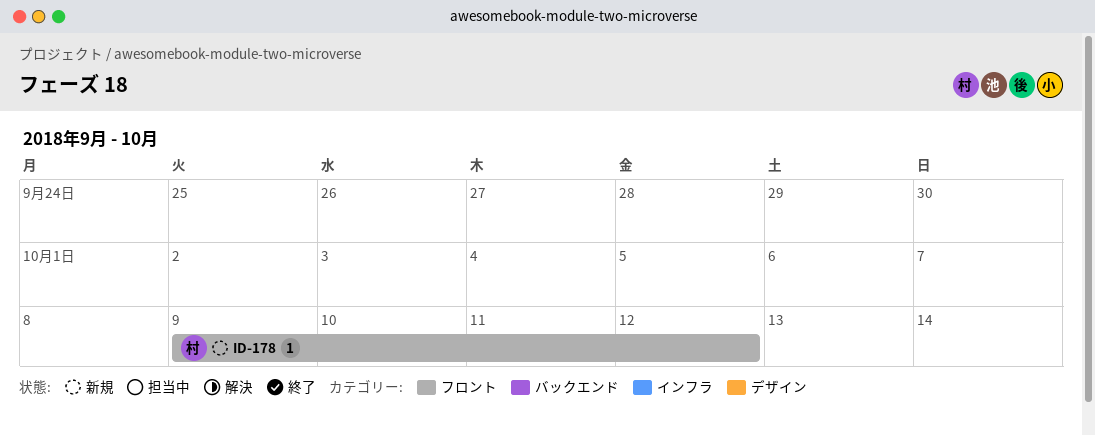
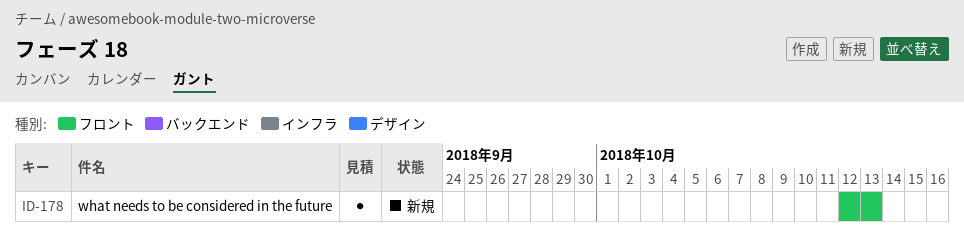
ID-178, start: Oct 9 -> Oct 12
ID-178, due: Oct 12 -> Oct 13

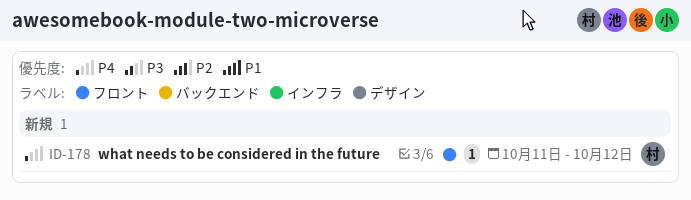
ID-178, start: Oct 12 -> Oct 11
ID-178, due: Oct 13 -> Oct 12

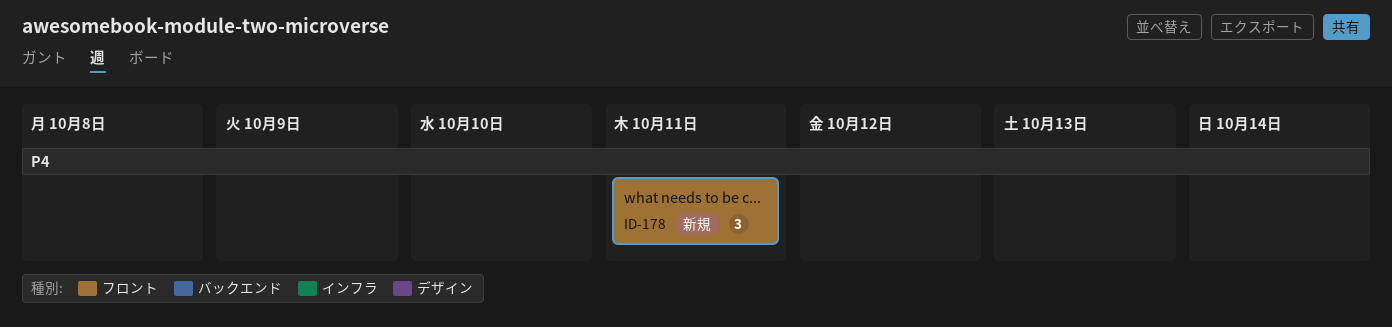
ID-178, estimate: 1 -> 3
ID-178, due: Oct 12 -> Oct 11

